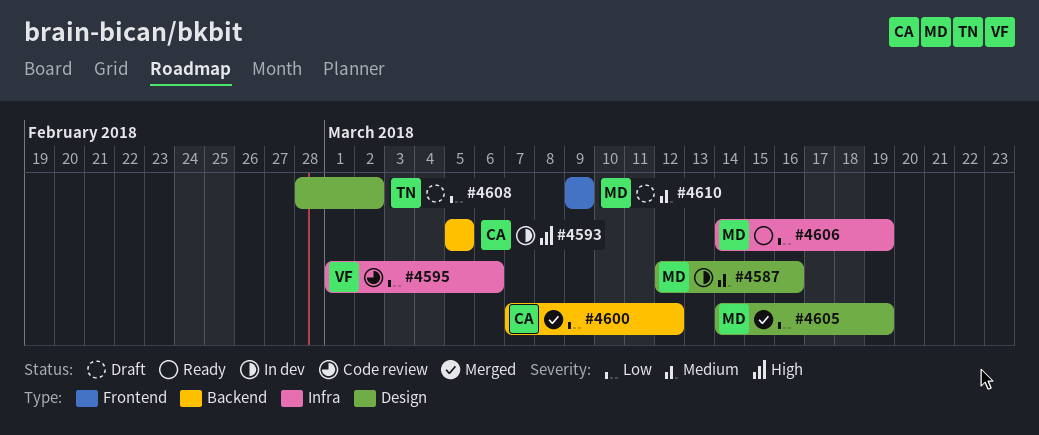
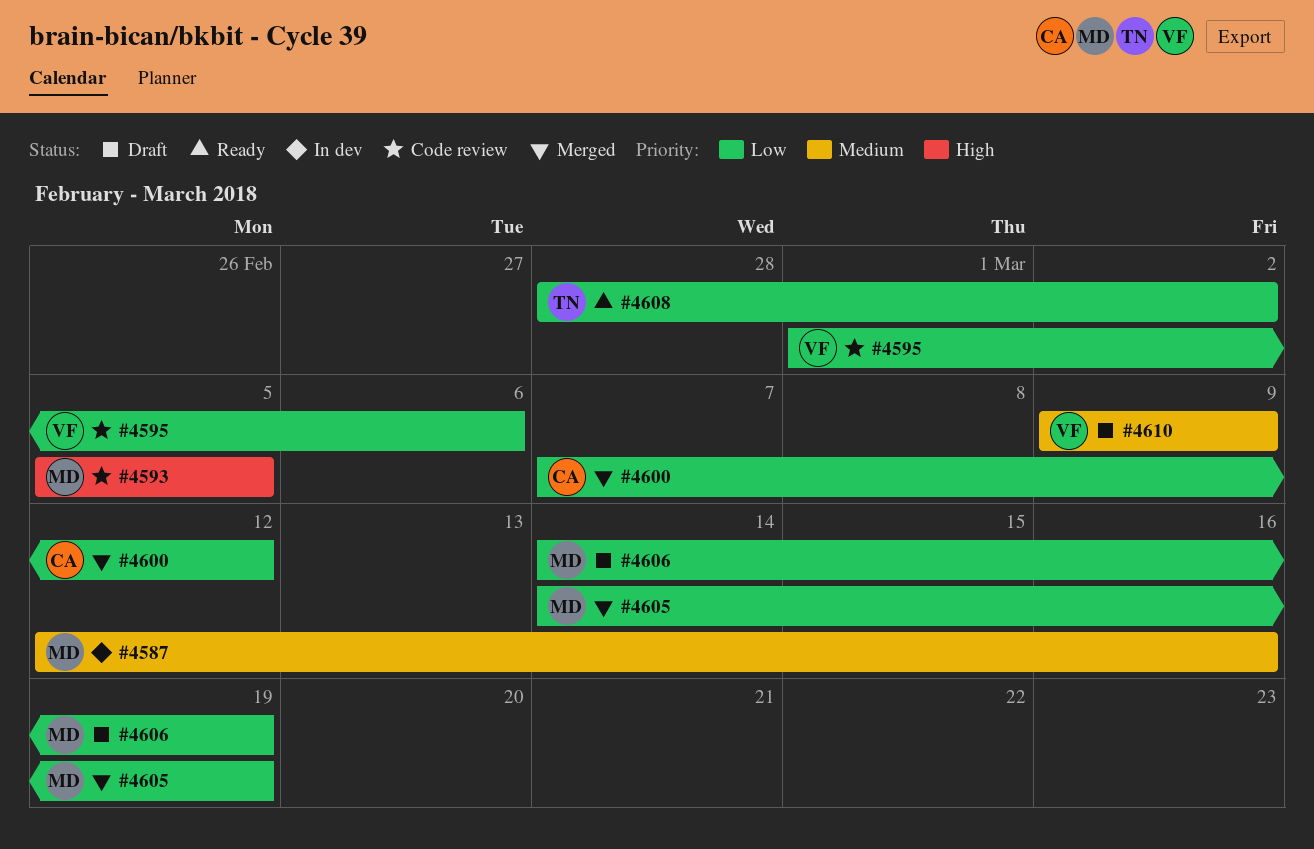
#4593, status: In dev -> Code review
#4593, owner: CA -> MD
#4606, status: Ready -> Draft
#4608, status: Draft -> Ready
#4610, owner: MD -> VF

